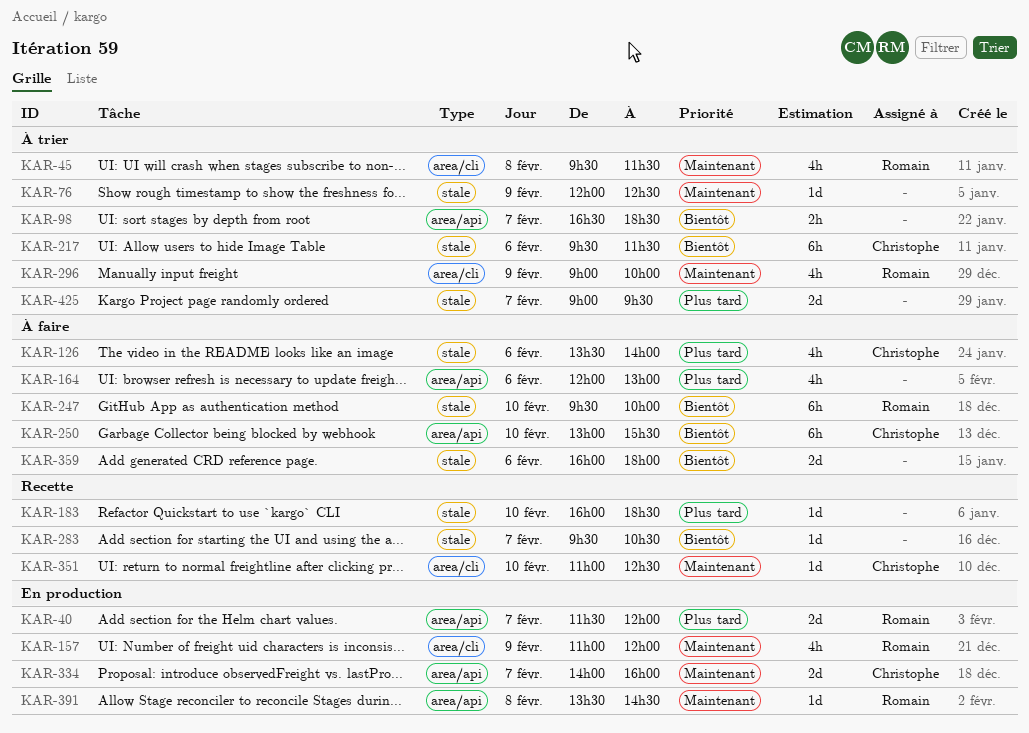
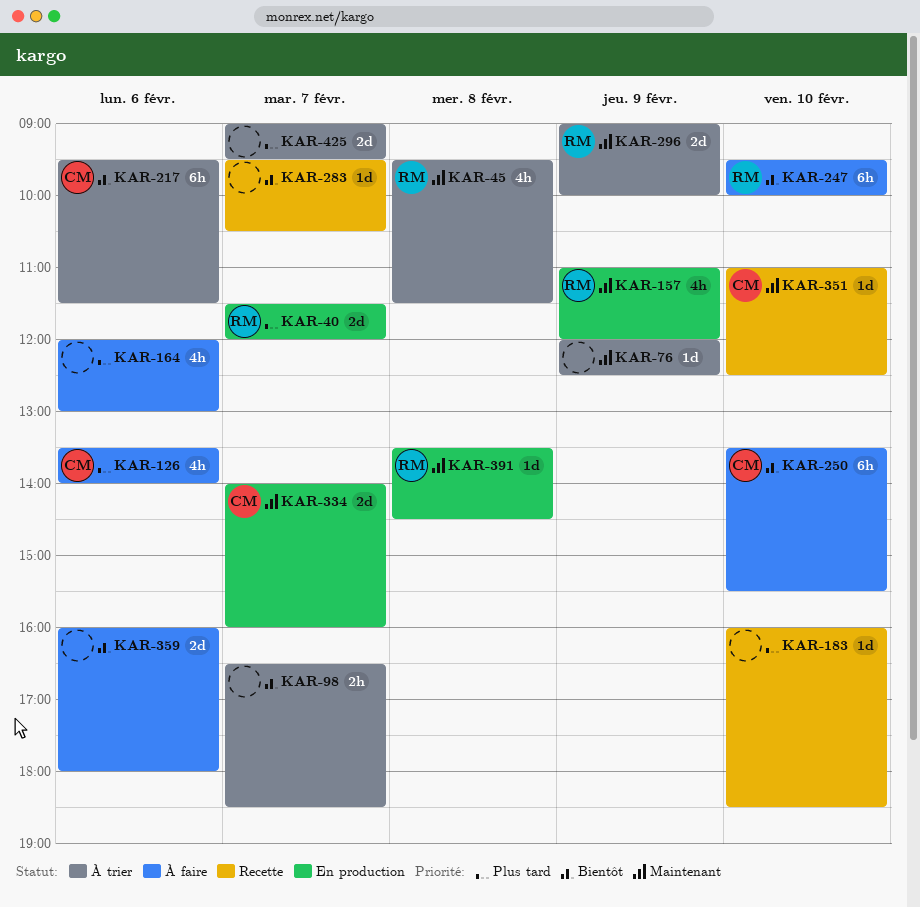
KAR-250, begins: 13:00 -> 13:30
KAR-296, estimate: 4h -> 2d

